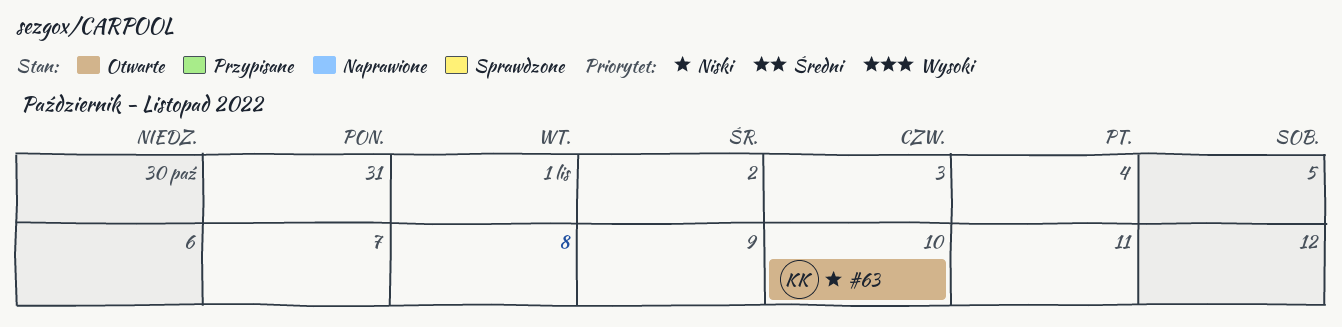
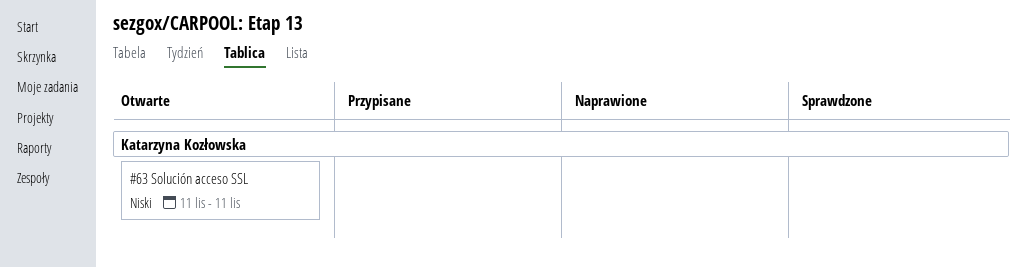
#63, start: Nov 10 -> Nov 11
#63, due: Nov 10 -> Nov 11

